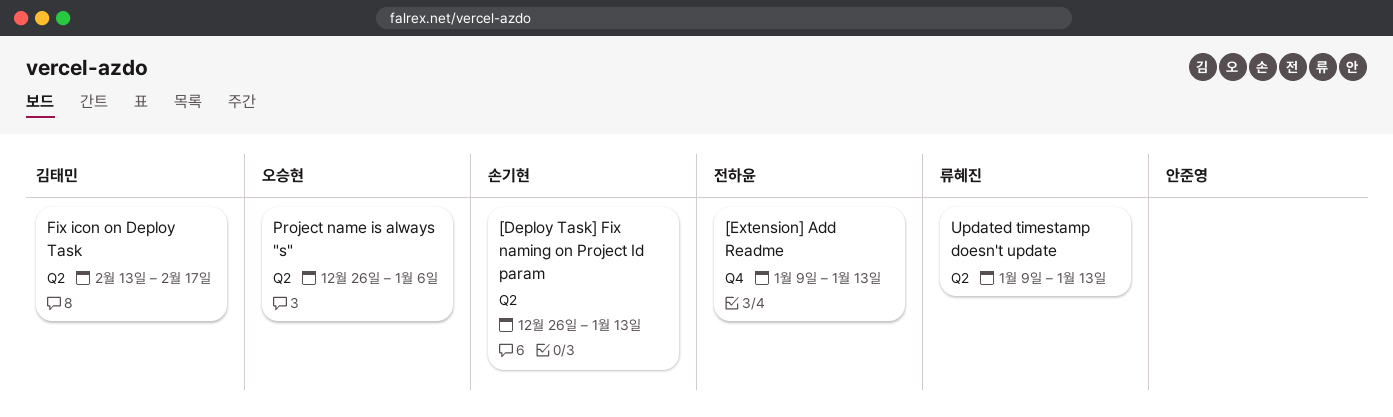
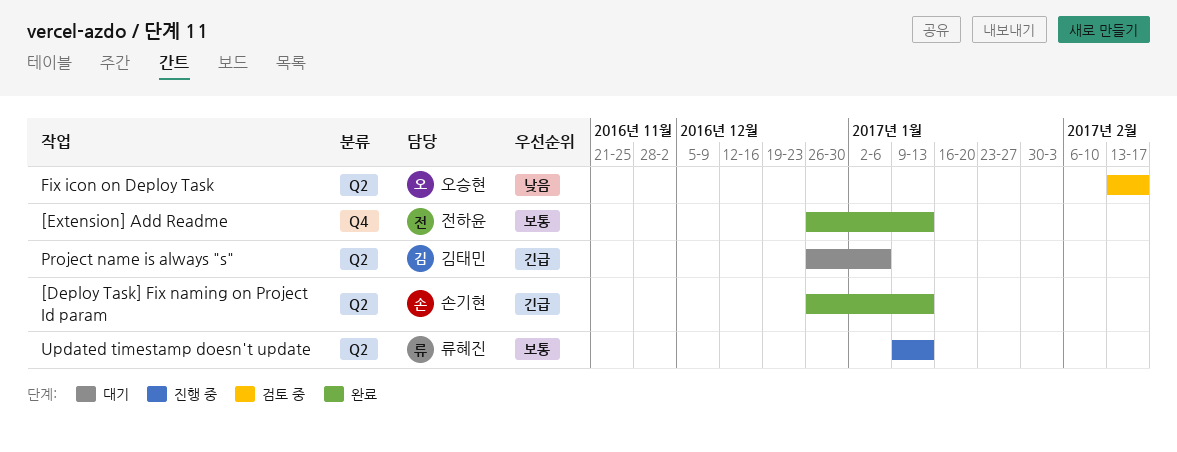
[Extension] Add Readme, start: Jan 9 -> Dec 26
Fix icon on Deploy Task, owner: 김태민 -> 오승현
Project name is always "s", owner: 오승현 -> 김태민

